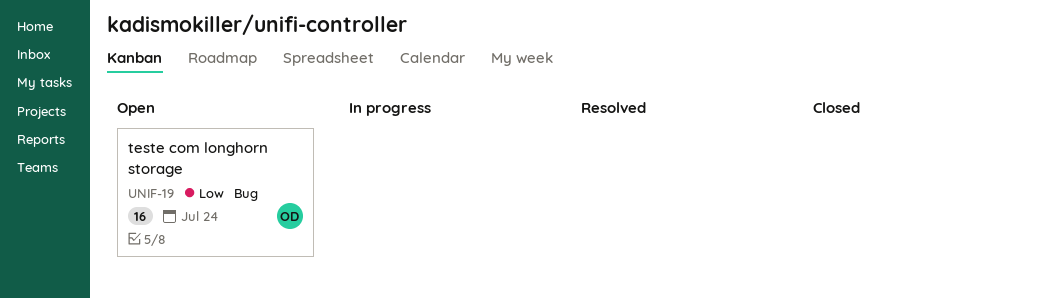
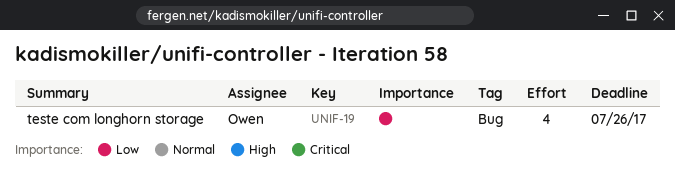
UNIF-19, estimate: 16 -> 4
UNIF-19, due: Jul 24 -> Jul 26

